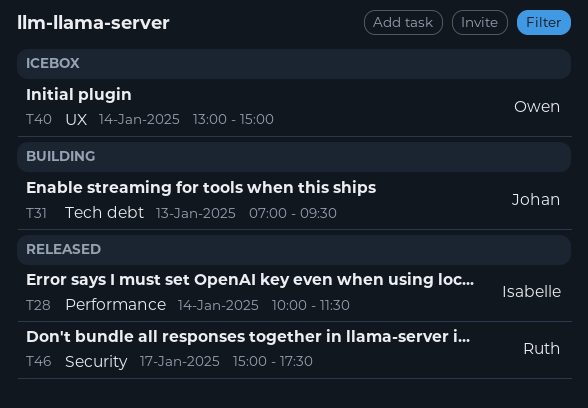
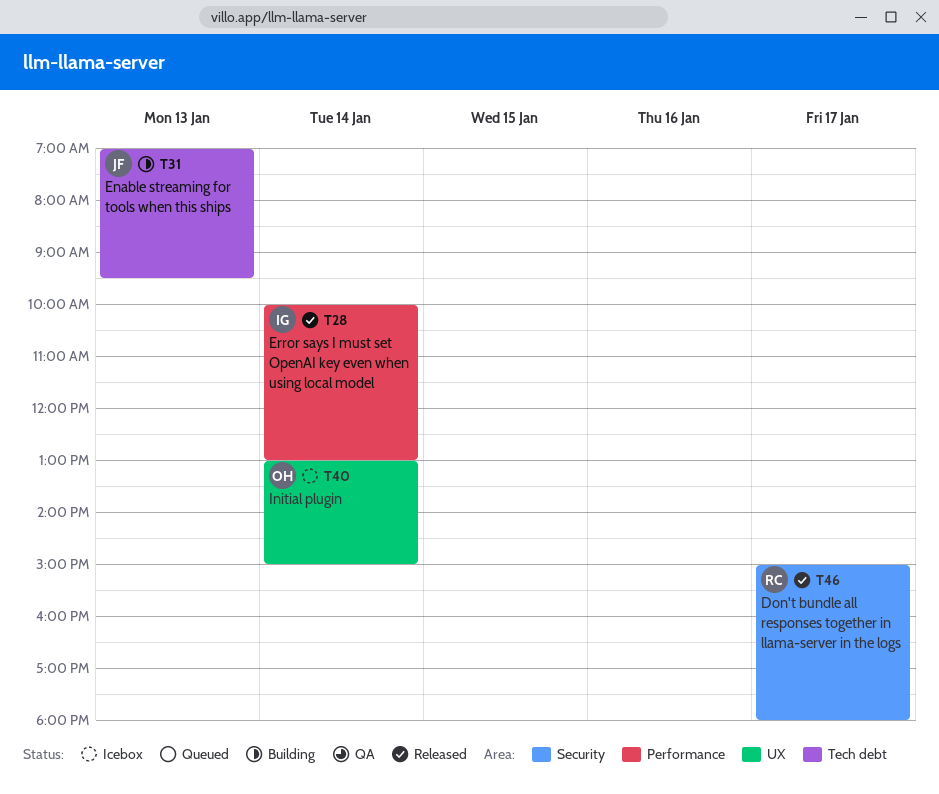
T28, ends: 11:30 -> 13:00
T46, ends: 17:30 -> 18:00

